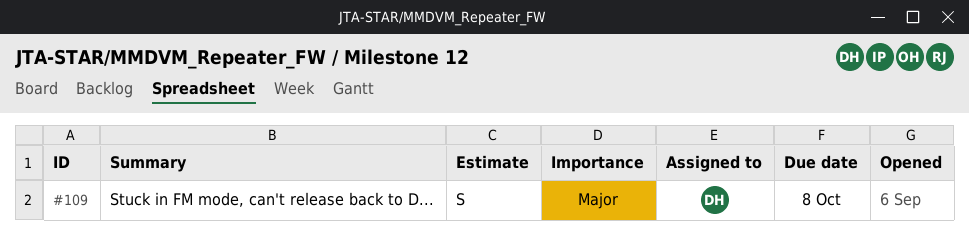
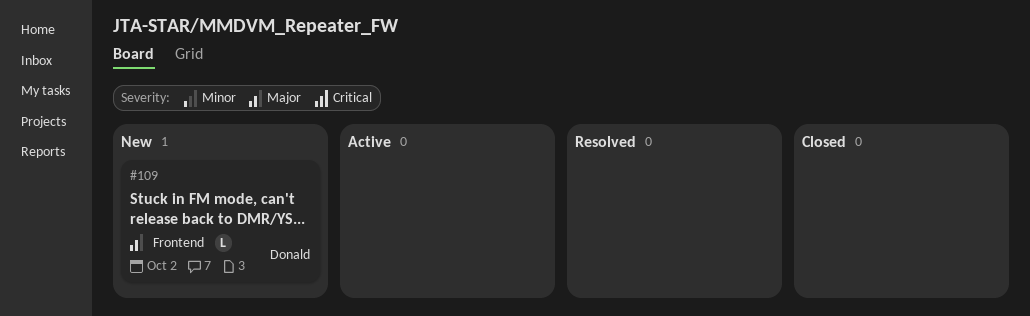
#109, estimate: S -> L
#109, due: Oct 8 -> Oct 2

